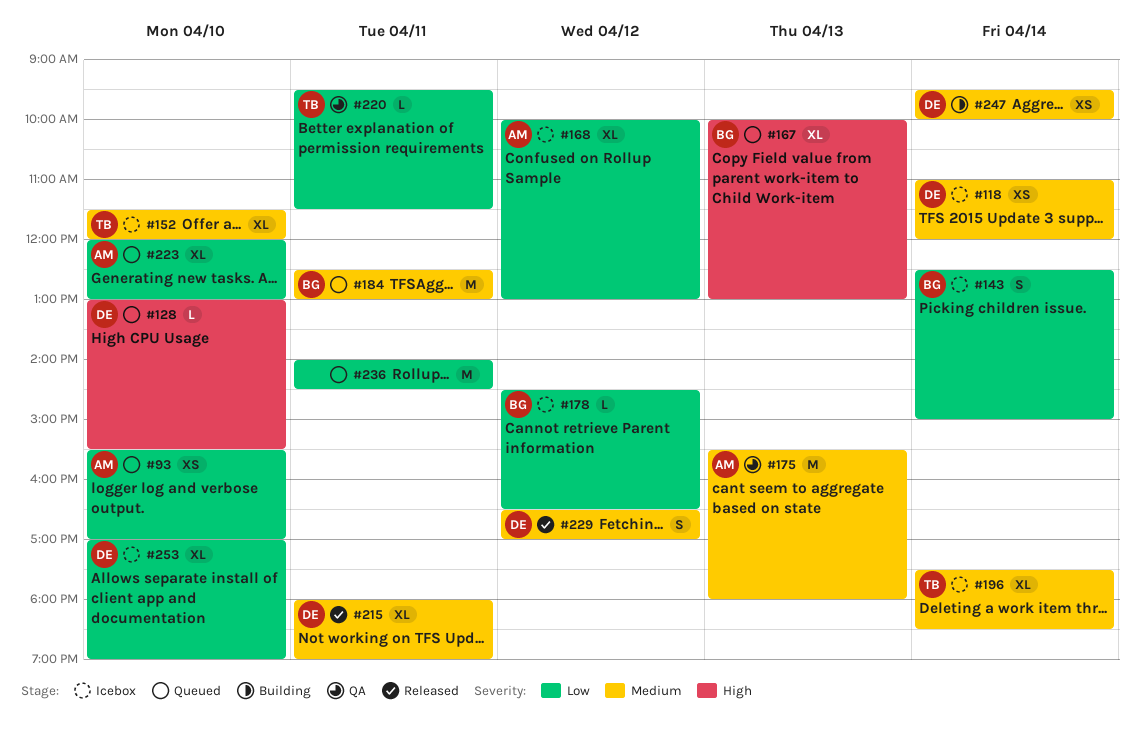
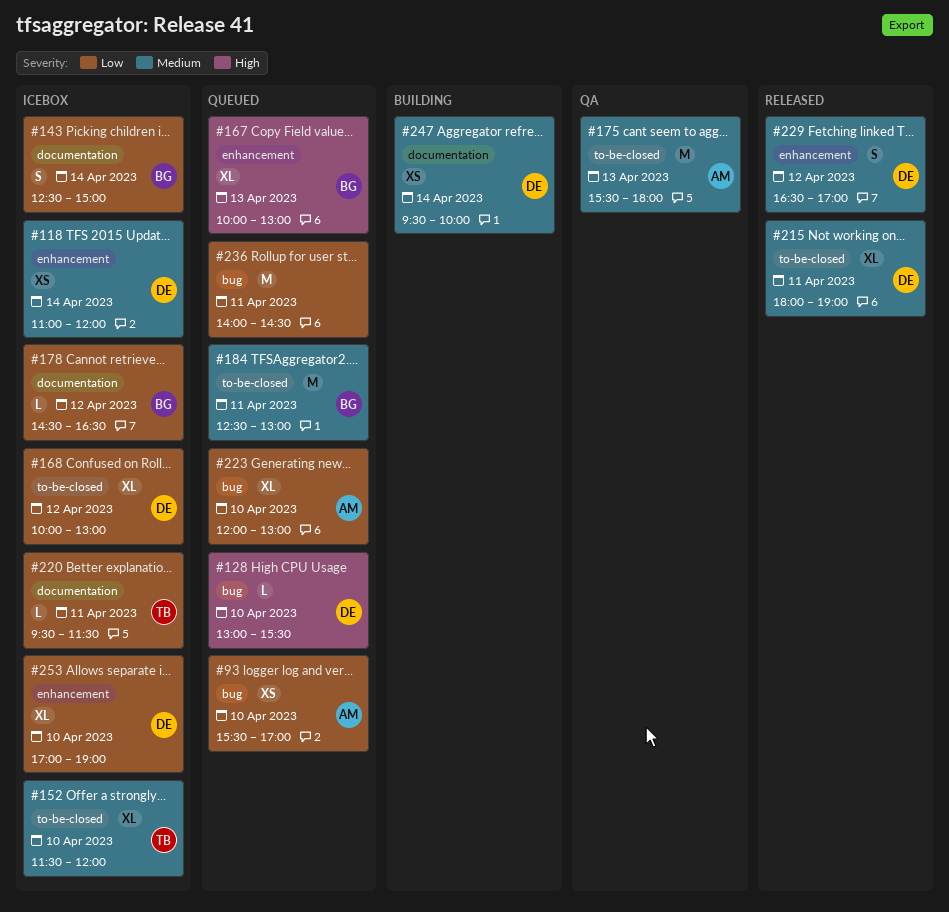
#168, owner: AM -> DE
#196: present -> none
#220, status: QA -> Icebox

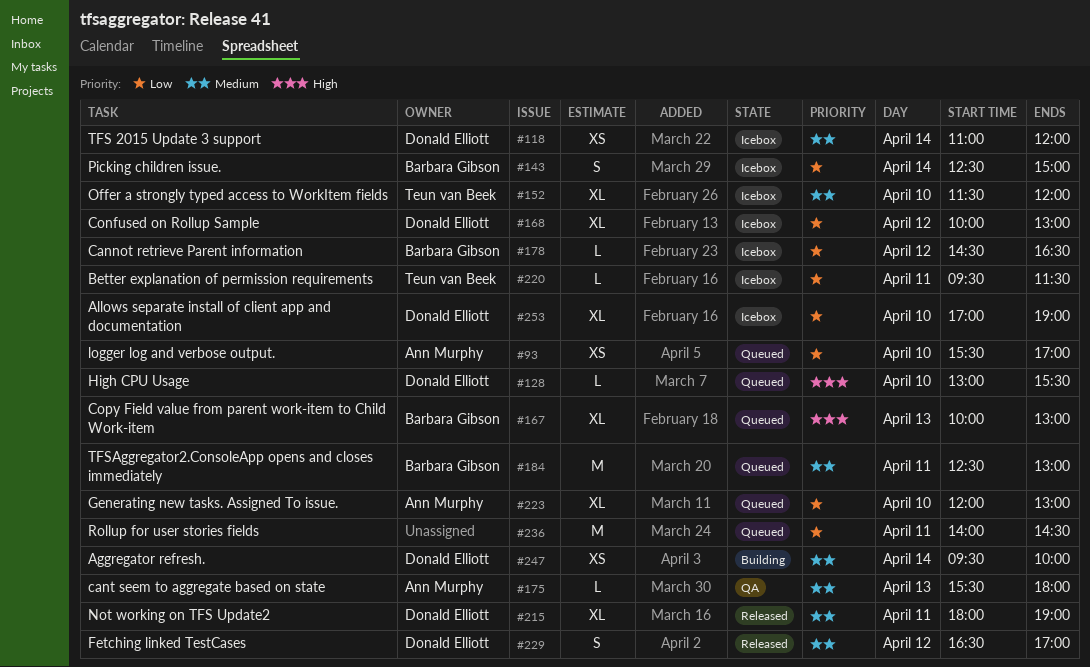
#175, estimate: M -> L

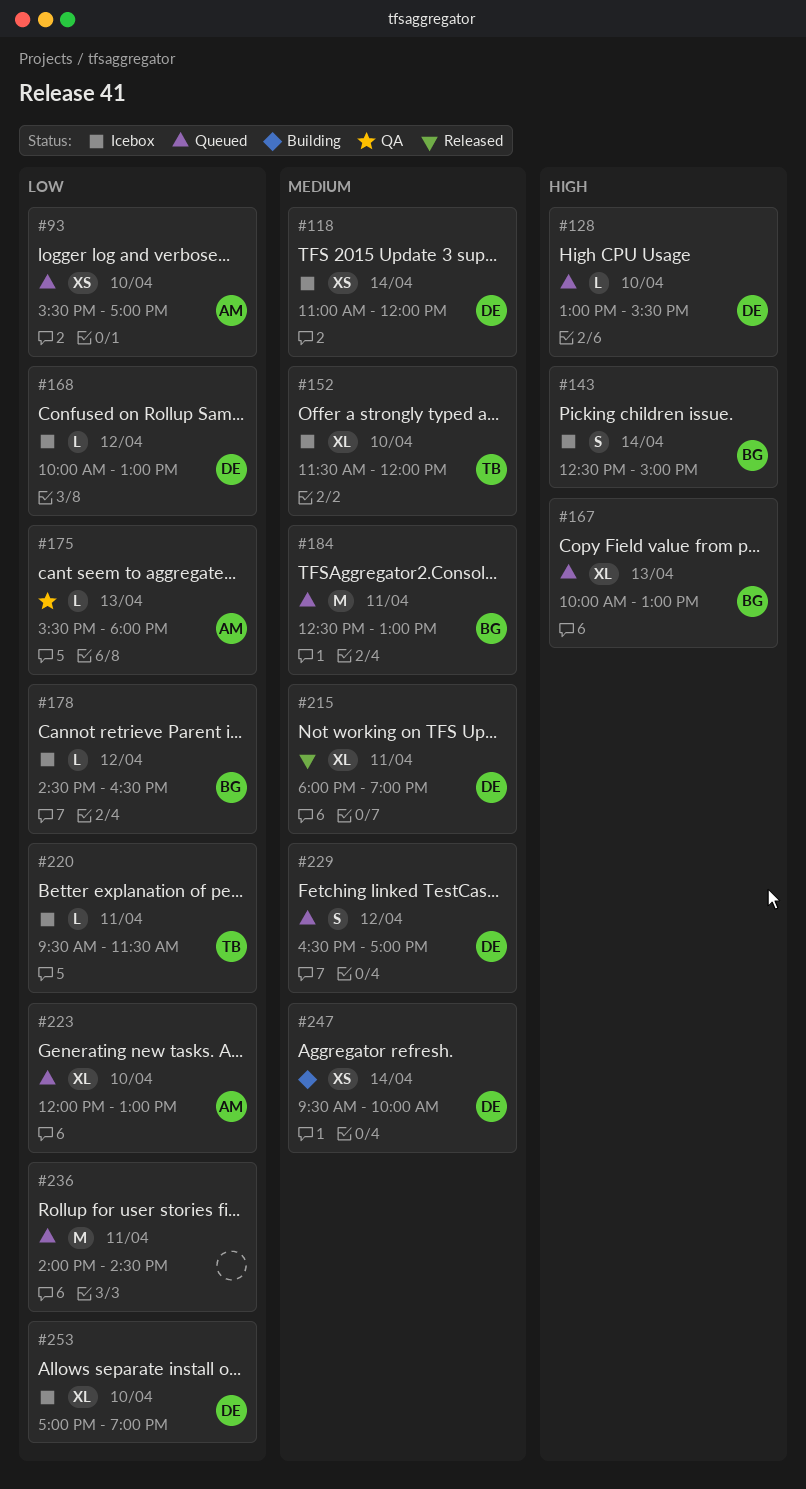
#143, priority: Low -> High
#168, estimate: XL -> L
#175, priority: Medium -> Low
#229, status: Released -> Queued

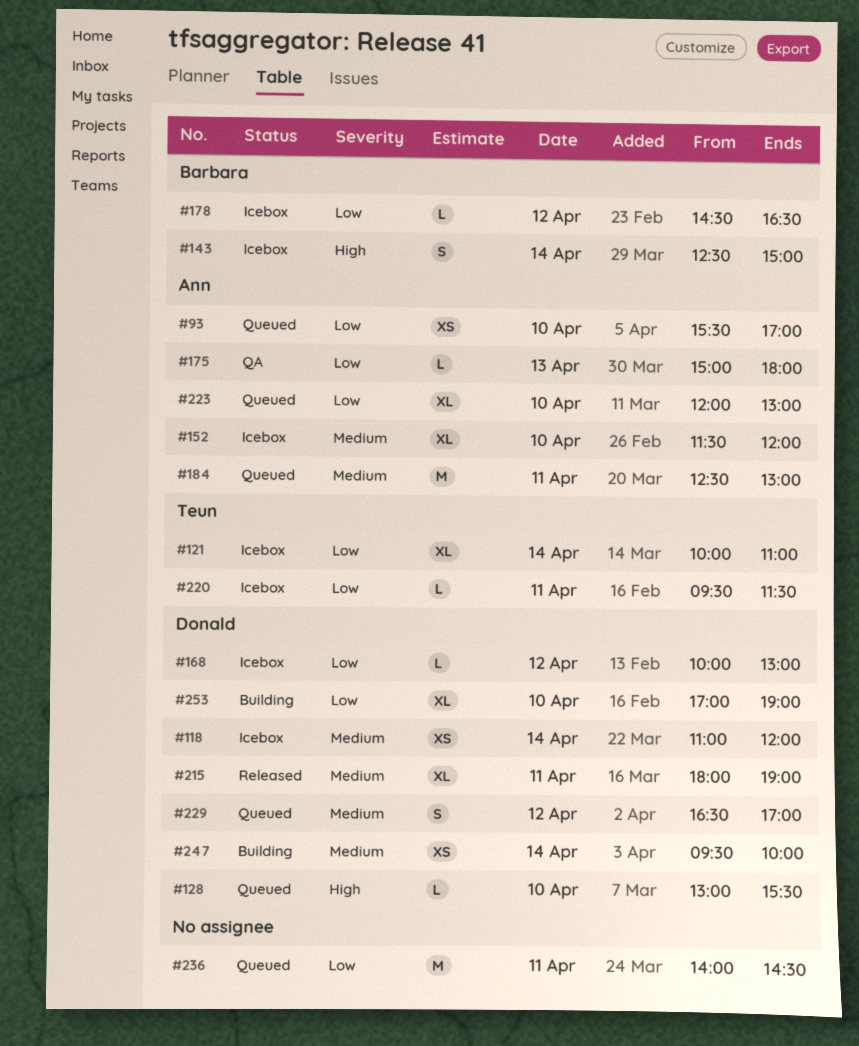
#121: none -> present
#152, owner: Teun -> Ann
#167: present -> none
#175, begins: 15:30 -> 15:00
#184, owner: Barbara -> Ann
#253, status: Icebox -> Building

